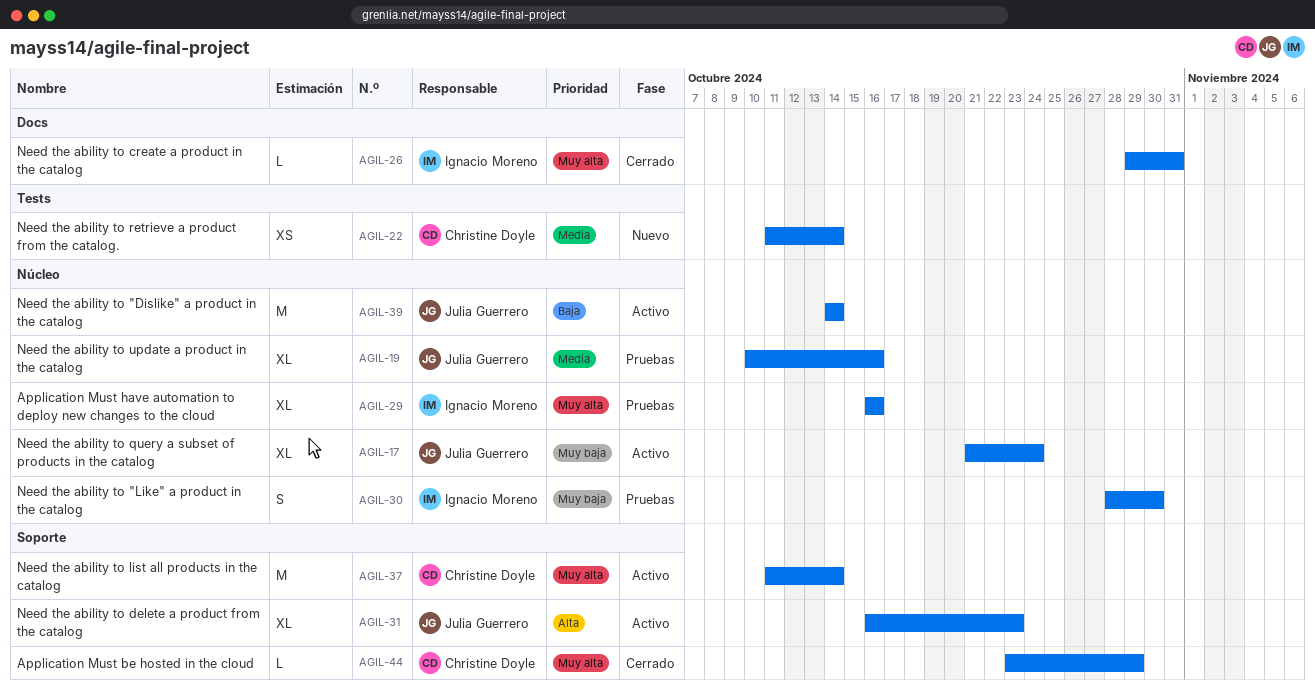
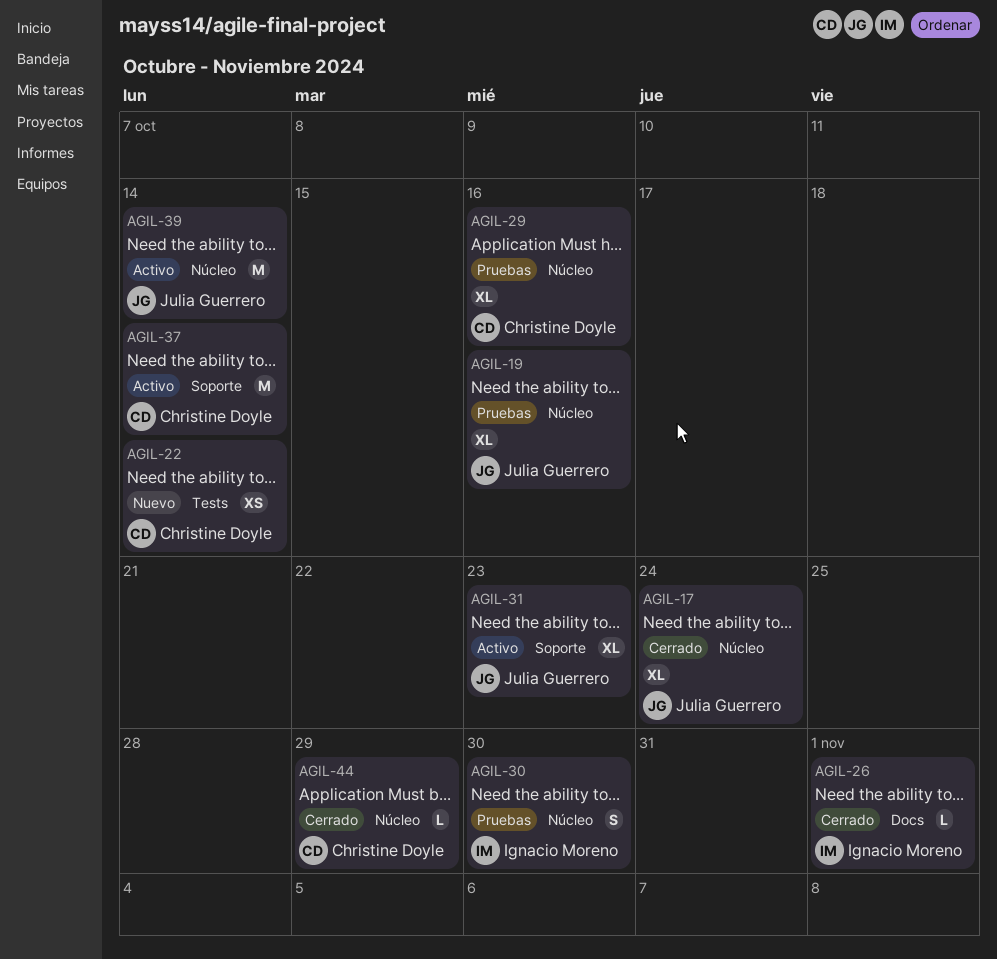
AGIL-17, status: Activo -> Cerrado
AGIL-26, due: Oct 31 -> Nov 1
AGIL-29, owner: Ignacio Moreno -> Christine Doyle
AGIL-44, label: Soporte -> Núcleo

